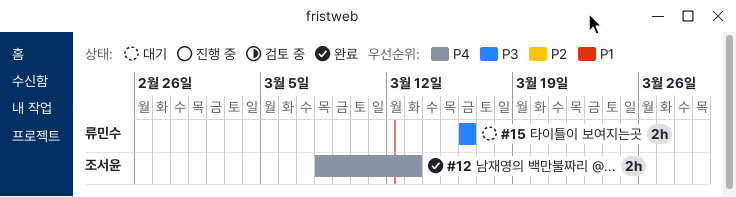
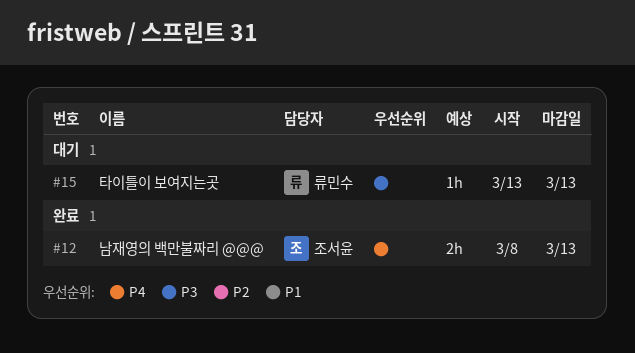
#15, estimate: 2h -> 1h
#15, start: Mar 16 -> Mar 13
#15, due: Mar 16 -> Mar 13

